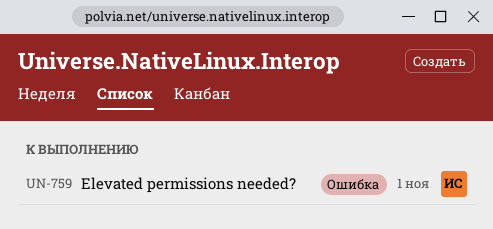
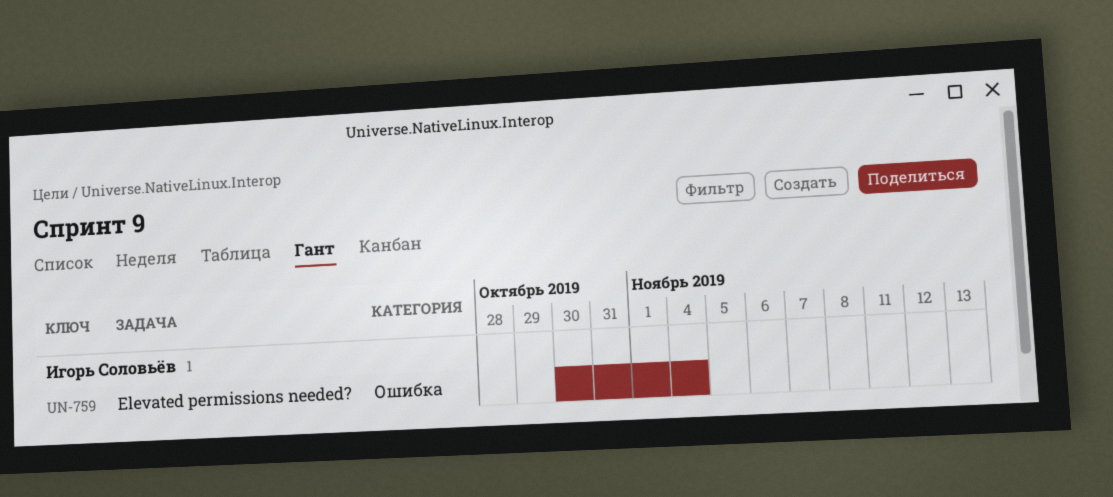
UN-759, due: Nov 1 -> Nov 4

